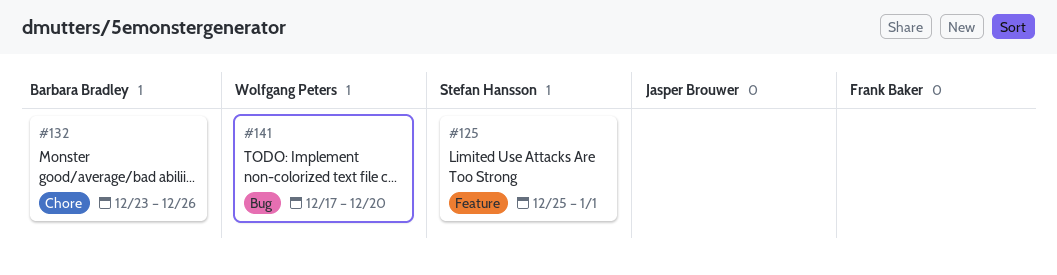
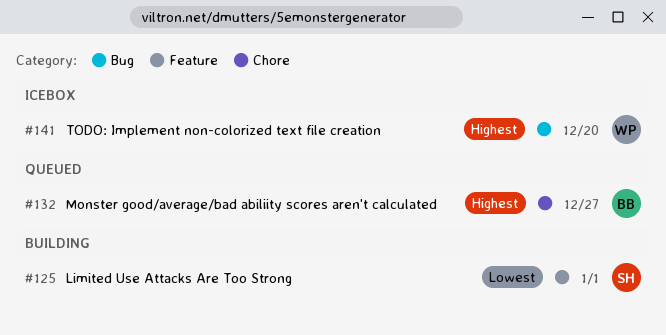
#132, due: Dec 26 -> Dec 27

